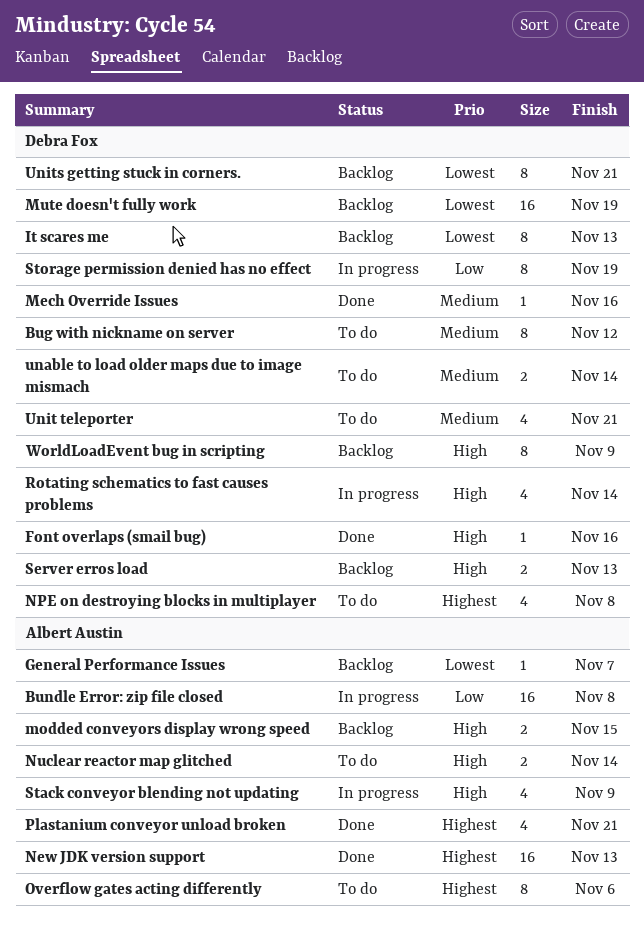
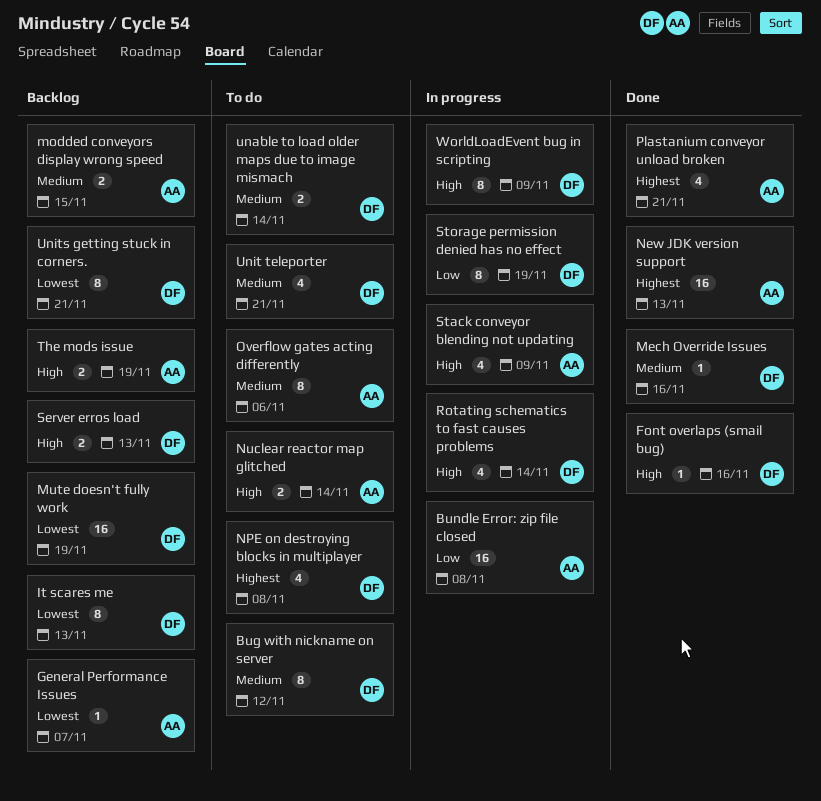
modded conveyors display wrong speed, priority: High -> Medium
Overflow gates acting differently, priority: Highest -> Medium
The mods issue: none -> present
WorldLoadEvent bug in scripting, status: Backlog -> In progress

